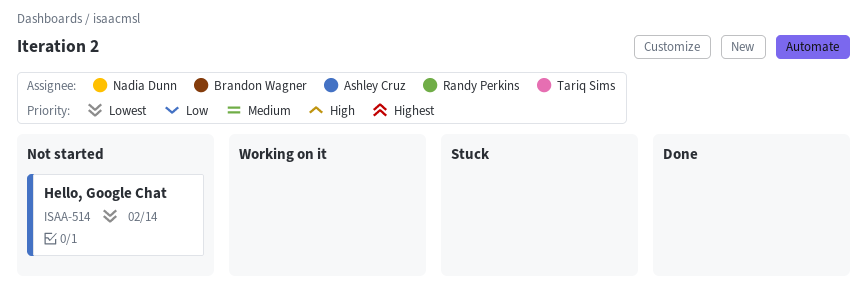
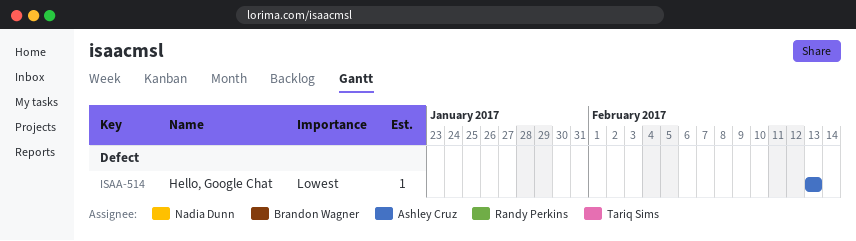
ISAA-514, due: Feb 14 -> Feb 13

